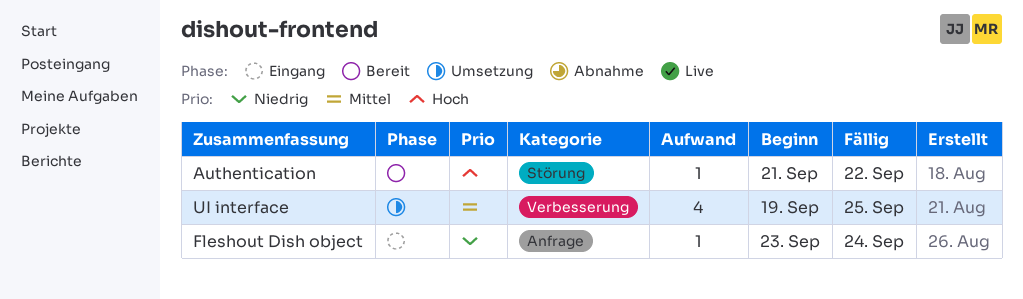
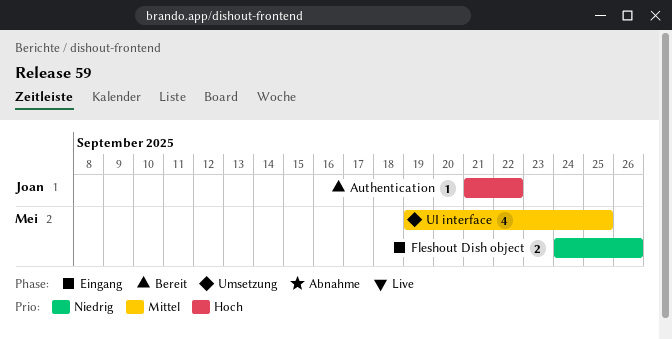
Fleshout Dish object, estimate: 1 -> 2
Fleshout Dish object, start: Sep 23 -> Sep 24
Fleshout Dish object, due: Sep 24 -> Sep 26

